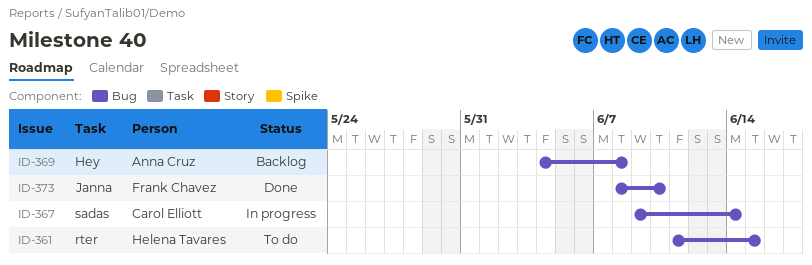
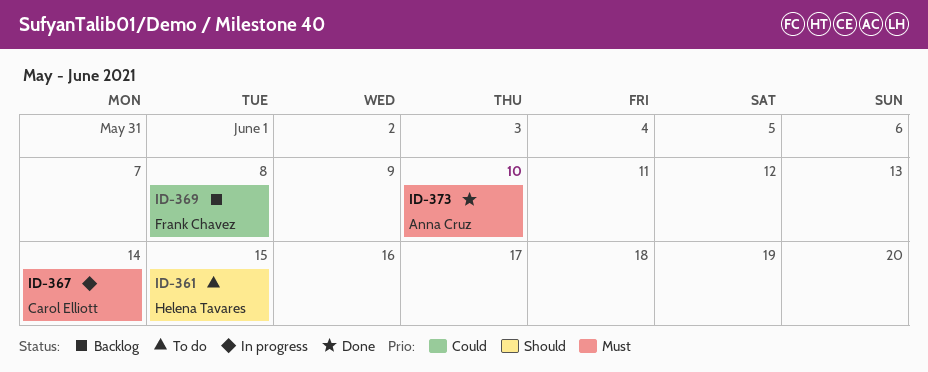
ID-369, owner: Anna Cruz -> Frank Chavez
ID-373, owner: Frank Chavez -> Anna Cruz

